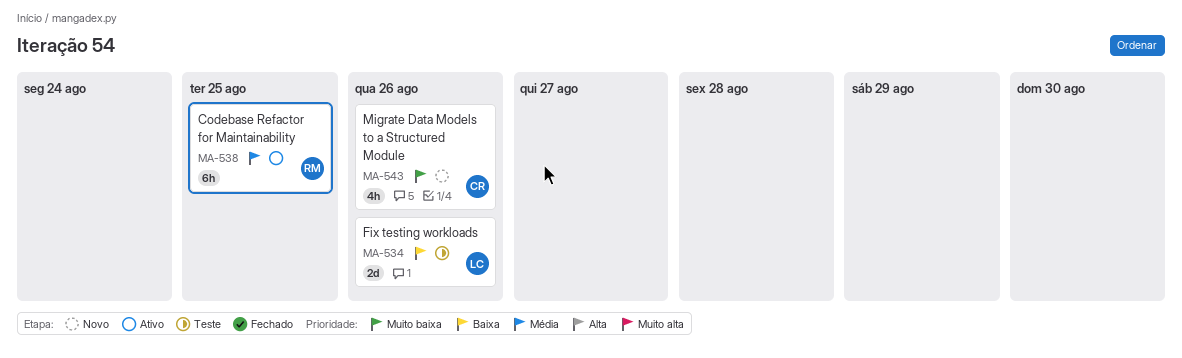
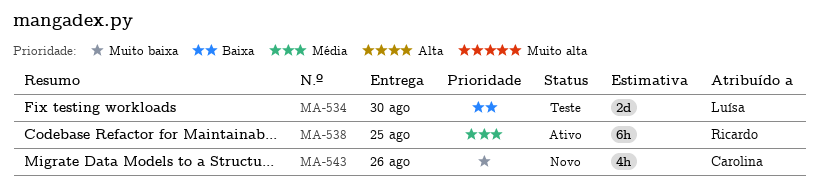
MA-534, due: Aug 26 -> Aug 30

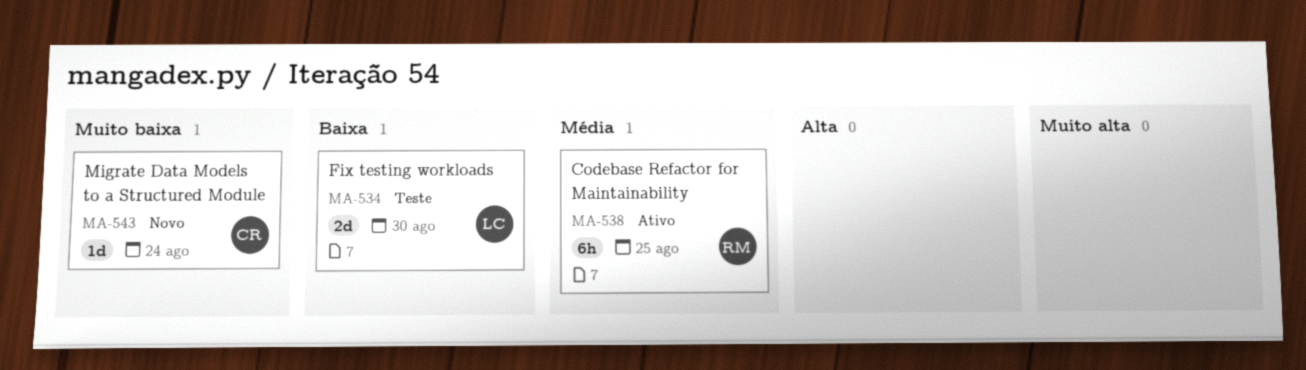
MA-543, estimate: 4h -> 1d
MA-543, due: Aug 26 -> Aug 24

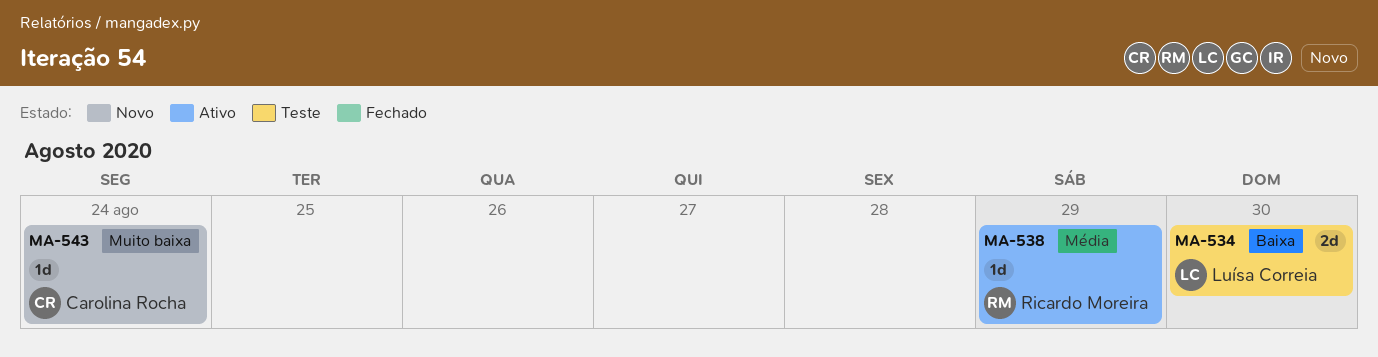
MA-538, estimate: 6h -> 1d
MA-538, due: Aug 25 -> Aug 29

